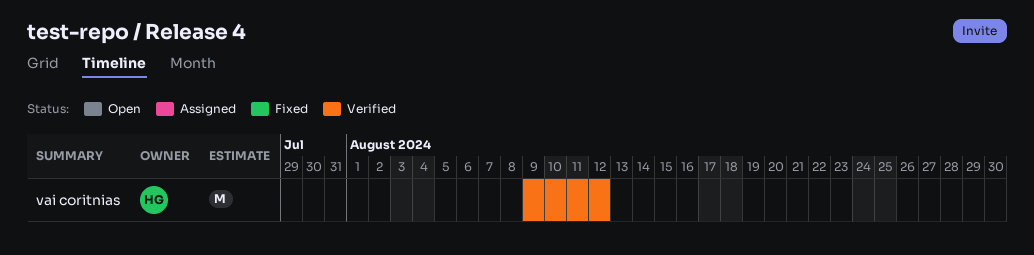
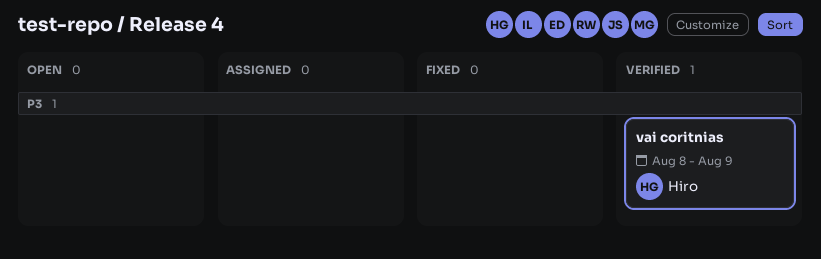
vai coritnias, start: Aug 9 -> Aug 8
vai coritnias, due: Aug 12 -> Aug 9

